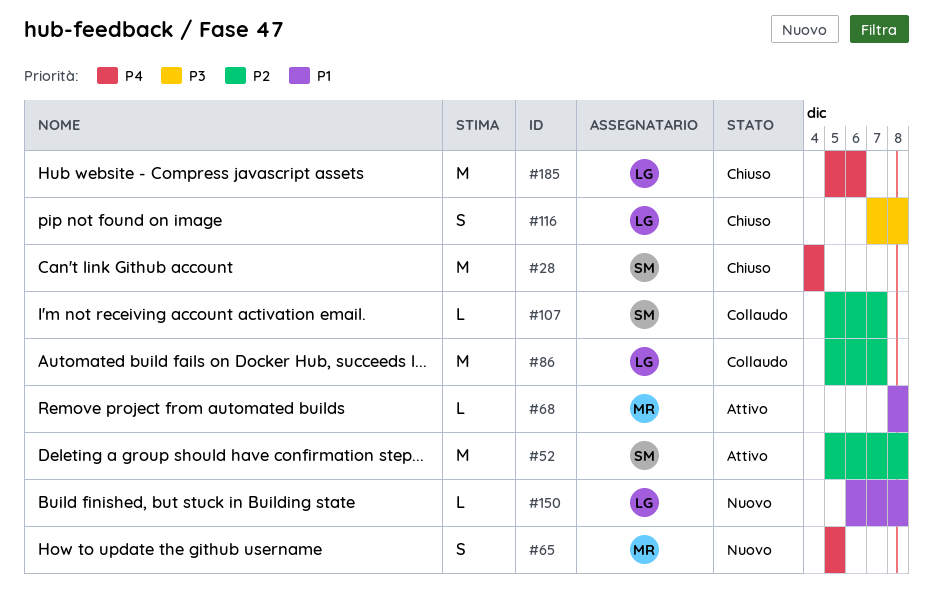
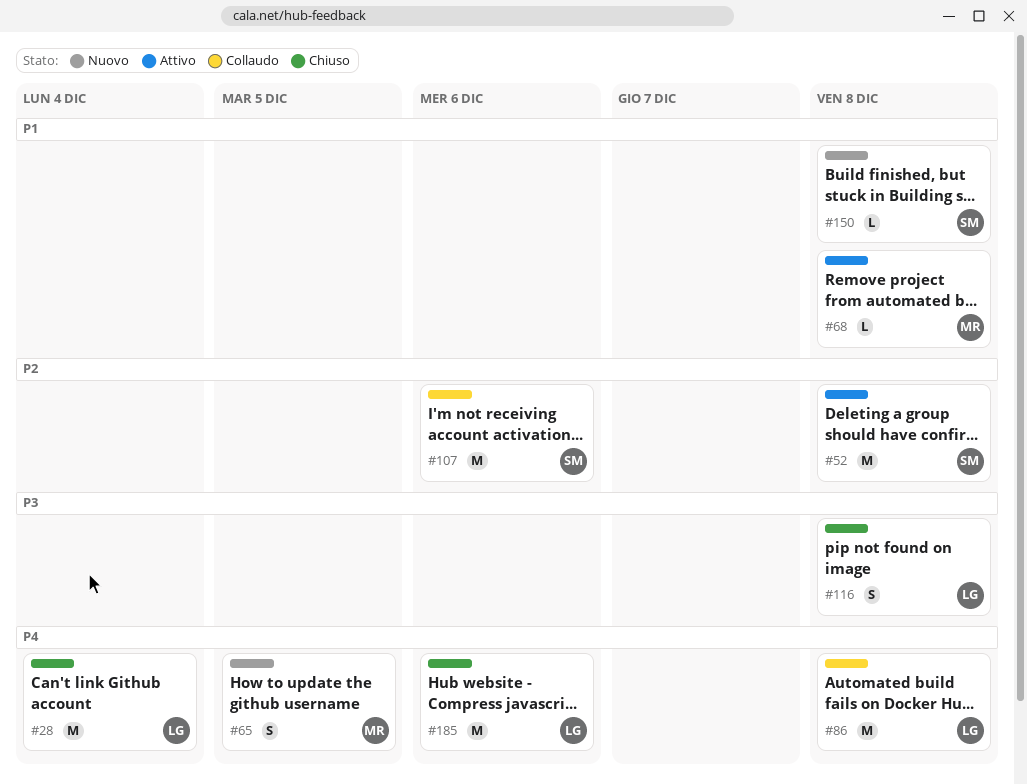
#28, owner: SM -> LG
#86, priority: P2 -> P4
#86, due: Dec 7 -> Dec 8
#107, estimate: L -> M
#107, due: Dec 7 -> Dec 6
#150, owner: LG -> SM

